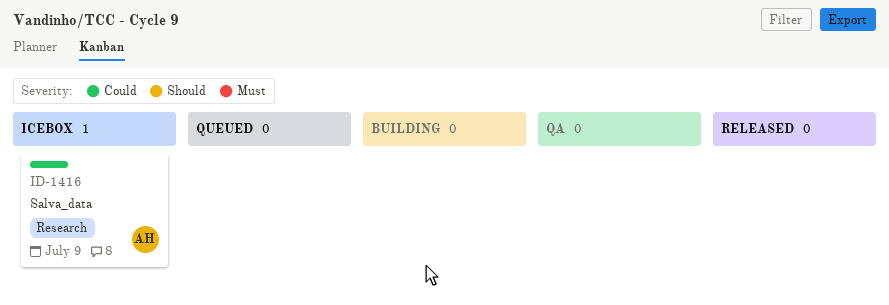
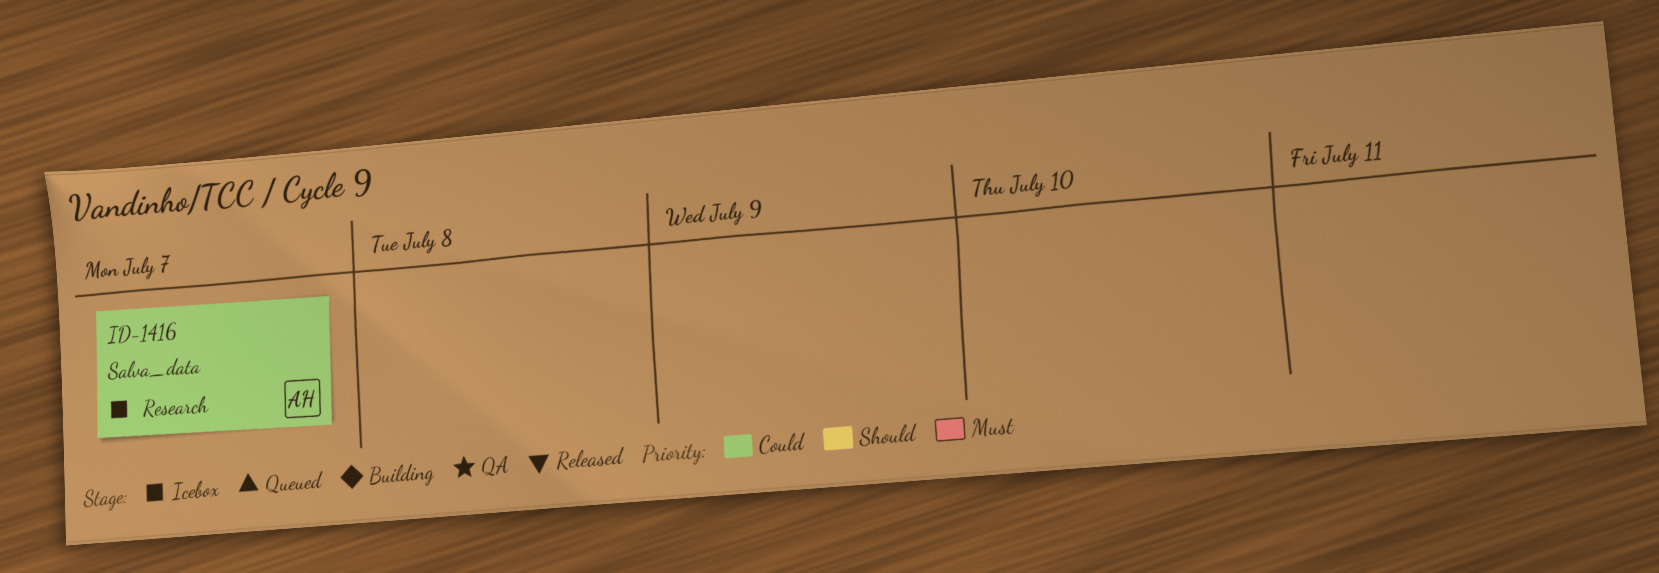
ID-1416, due: Jul 9 -> Jul 7

